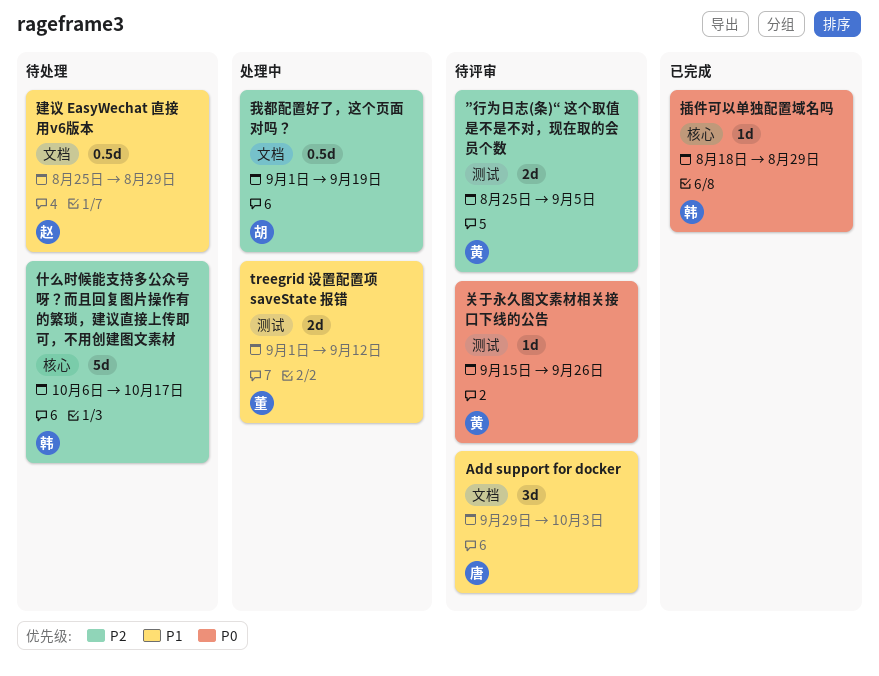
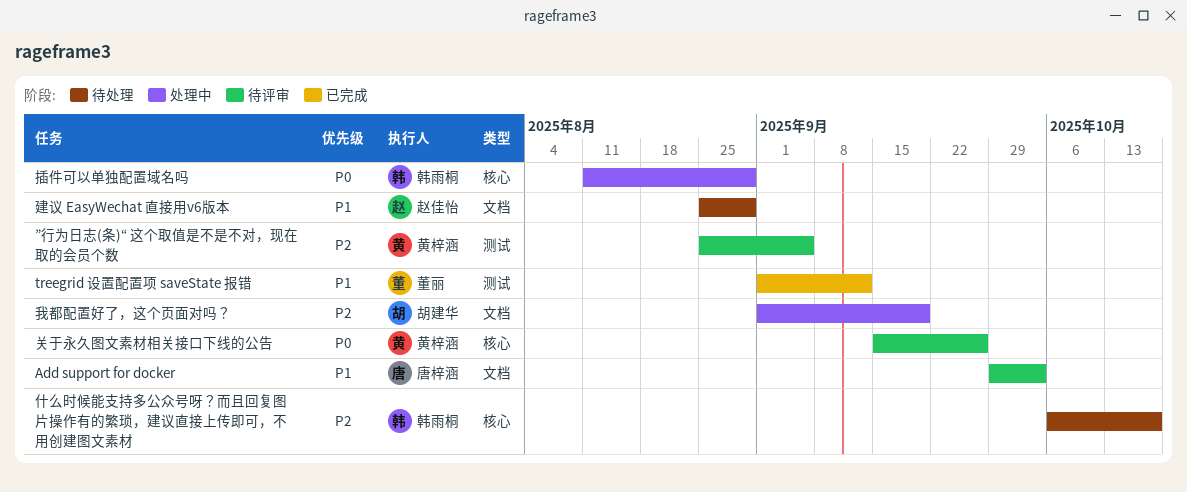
treegrid 设置配置项 saveState 报错, status: 处理中 -> 已完成
关于永久图文素材相关接口下线的公告, label: 测试 -> 核心
插件可以单独配置域名吗, status: 已完成 -> 处理中
插件可以单独配置域名吗, start: Aug 18 -> Aug 11

